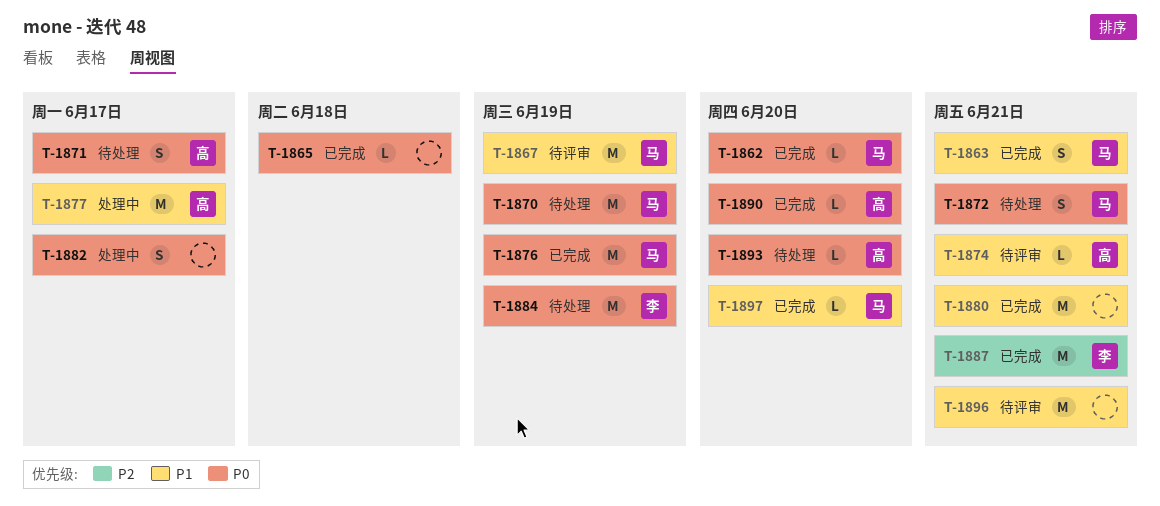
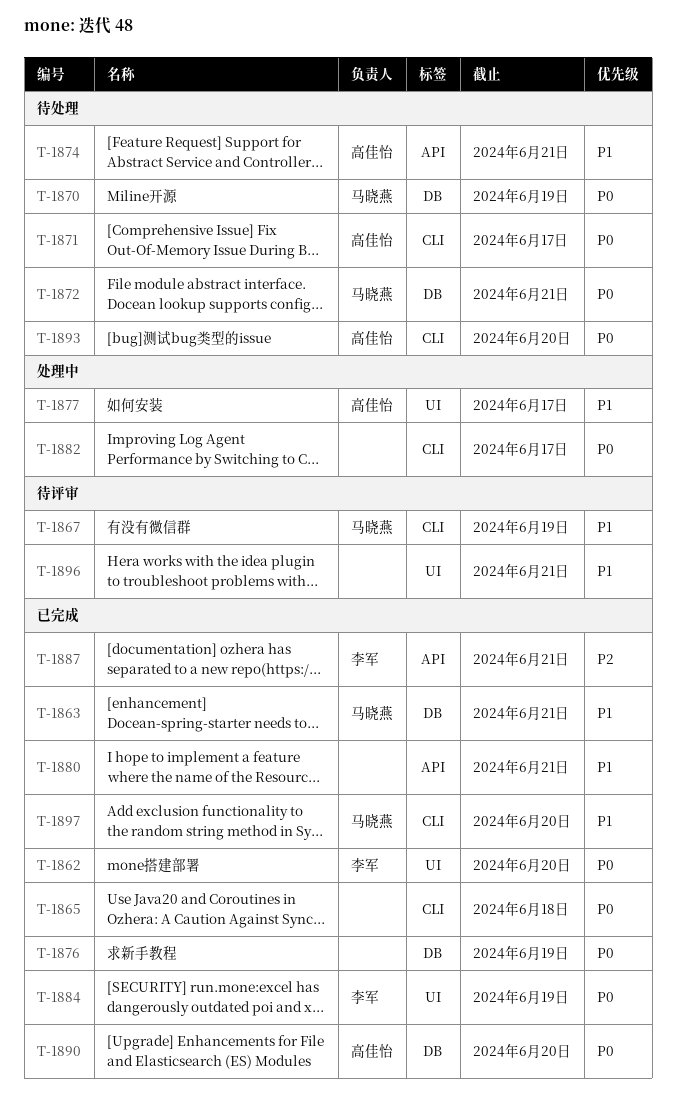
T-1862, owner: 马晓燕 -> 李军
T-1874, status: 待评审 -> 待处理
T-1876, owner: 马晓燕 -> none
T-1884, status: 待处理 -> 已完成

